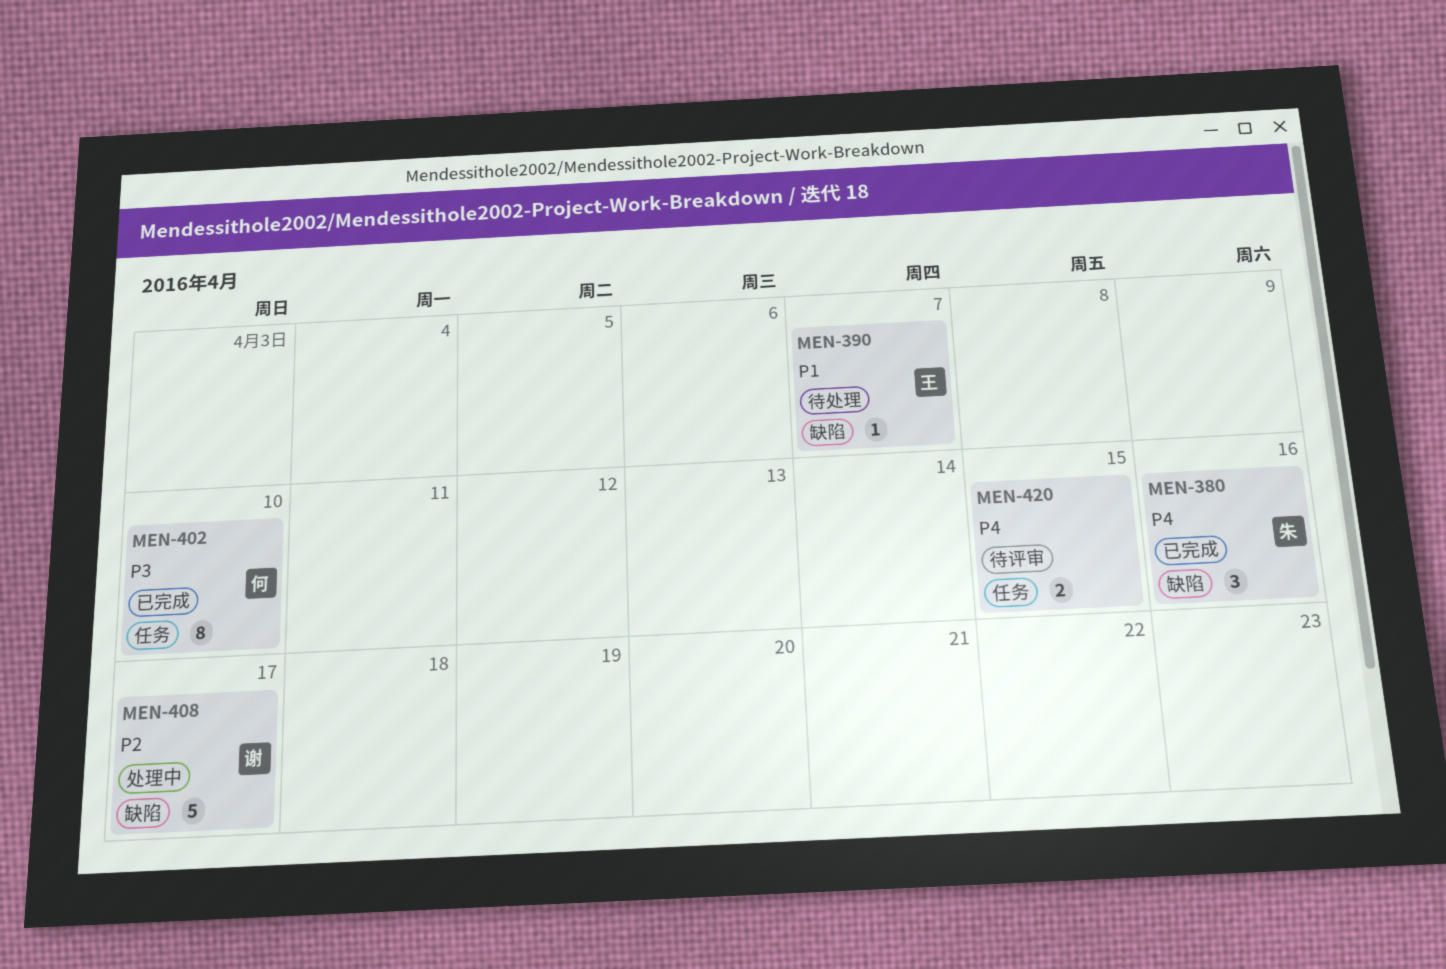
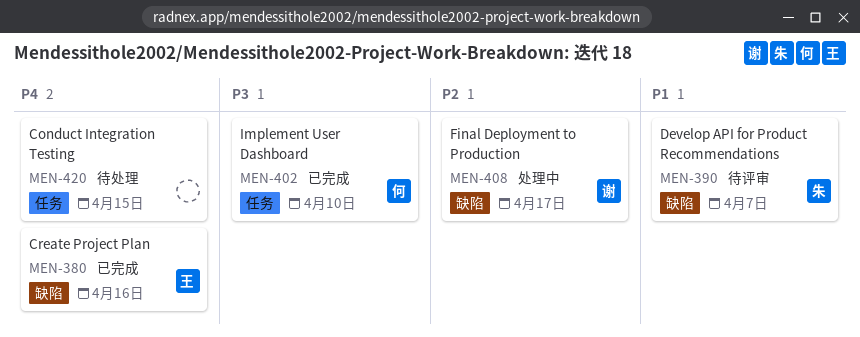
MEN-380, owner: 朱 -> 王
MEN-390, status: 待处理 -> 待评审
MEN-390, owner: 王 -> 朱
MEN-420, status: 待评审 -> 待处理

